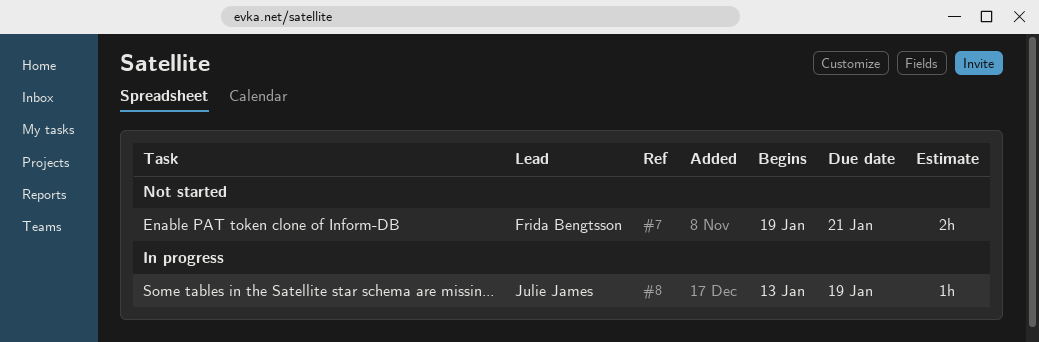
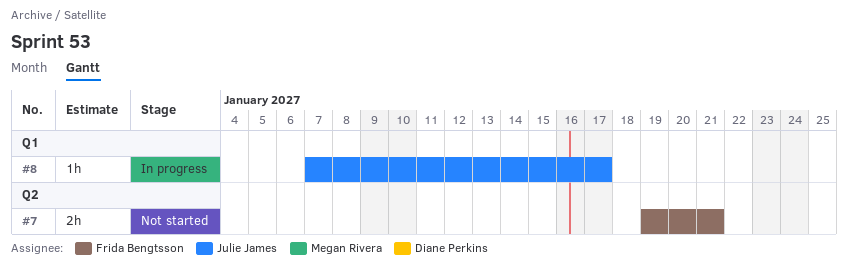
#8, start: Jan 13 -> Jan 7
#8, due: Jan 19 -> Jan 17

